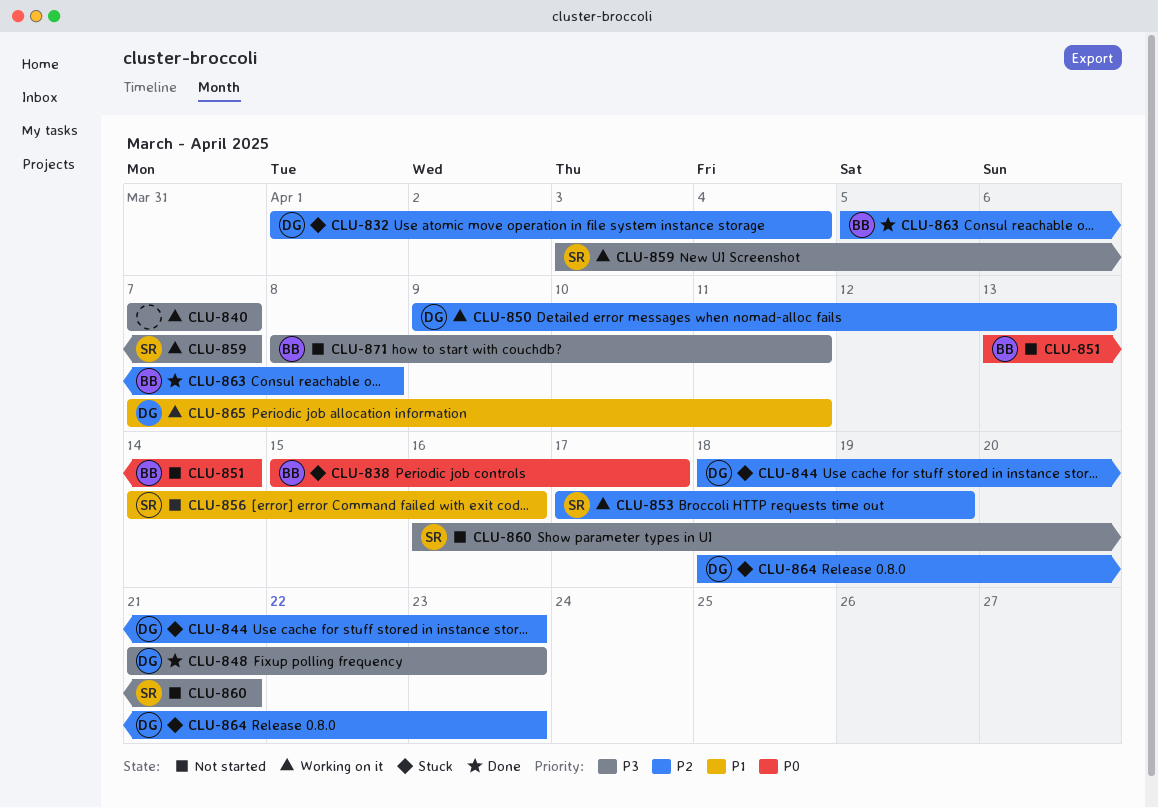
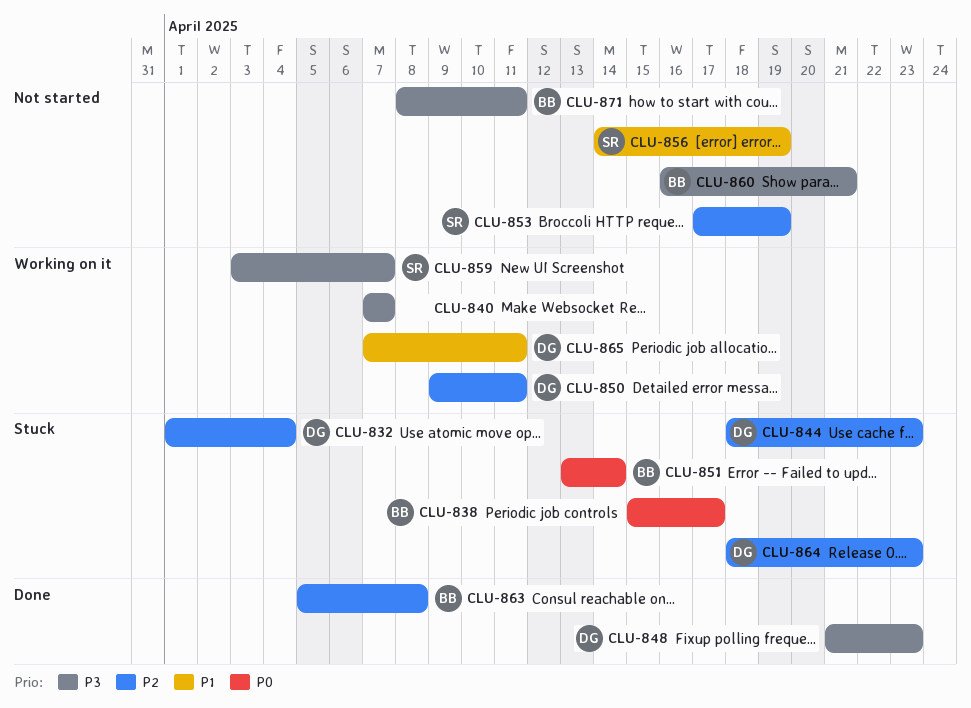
CLU-850, due: Apr 13 -> Apr 11
CLU-851, status: Not started -> Stuck
CLU-853, status: Working on it -> Not started
CLU-856, due: Apr 16 -> Apr 19
CLU-860, owner: SR -> BB

